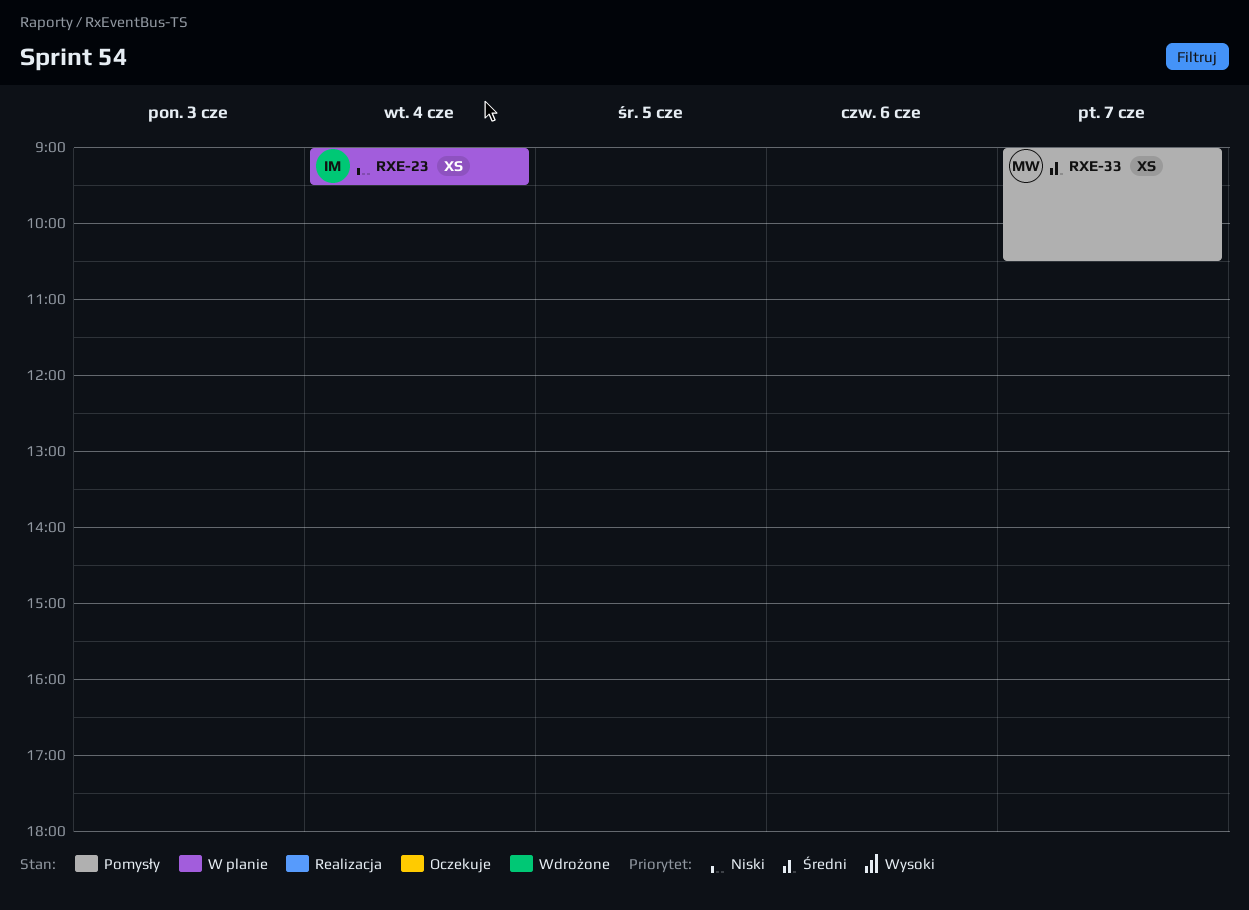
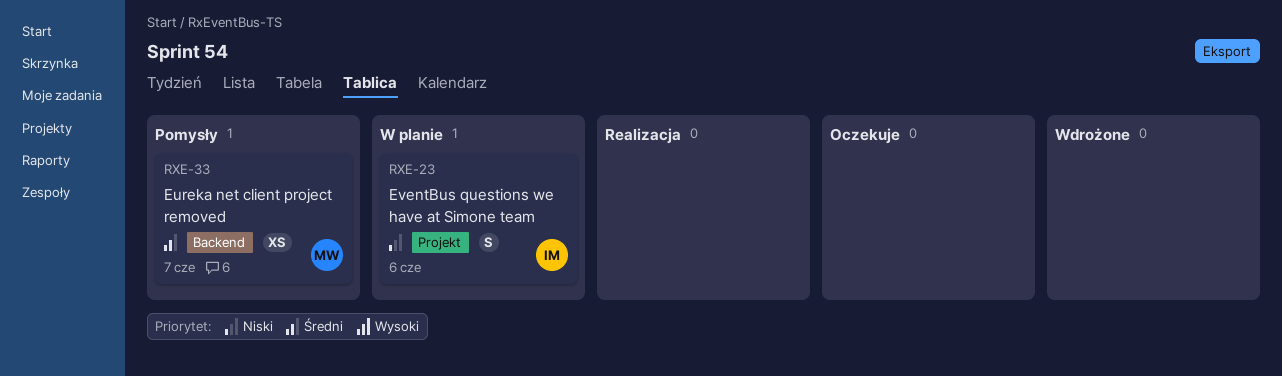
RXE-23, estimate: XS -> S
RXE-23, day: Jun 4 -> Jun 6

